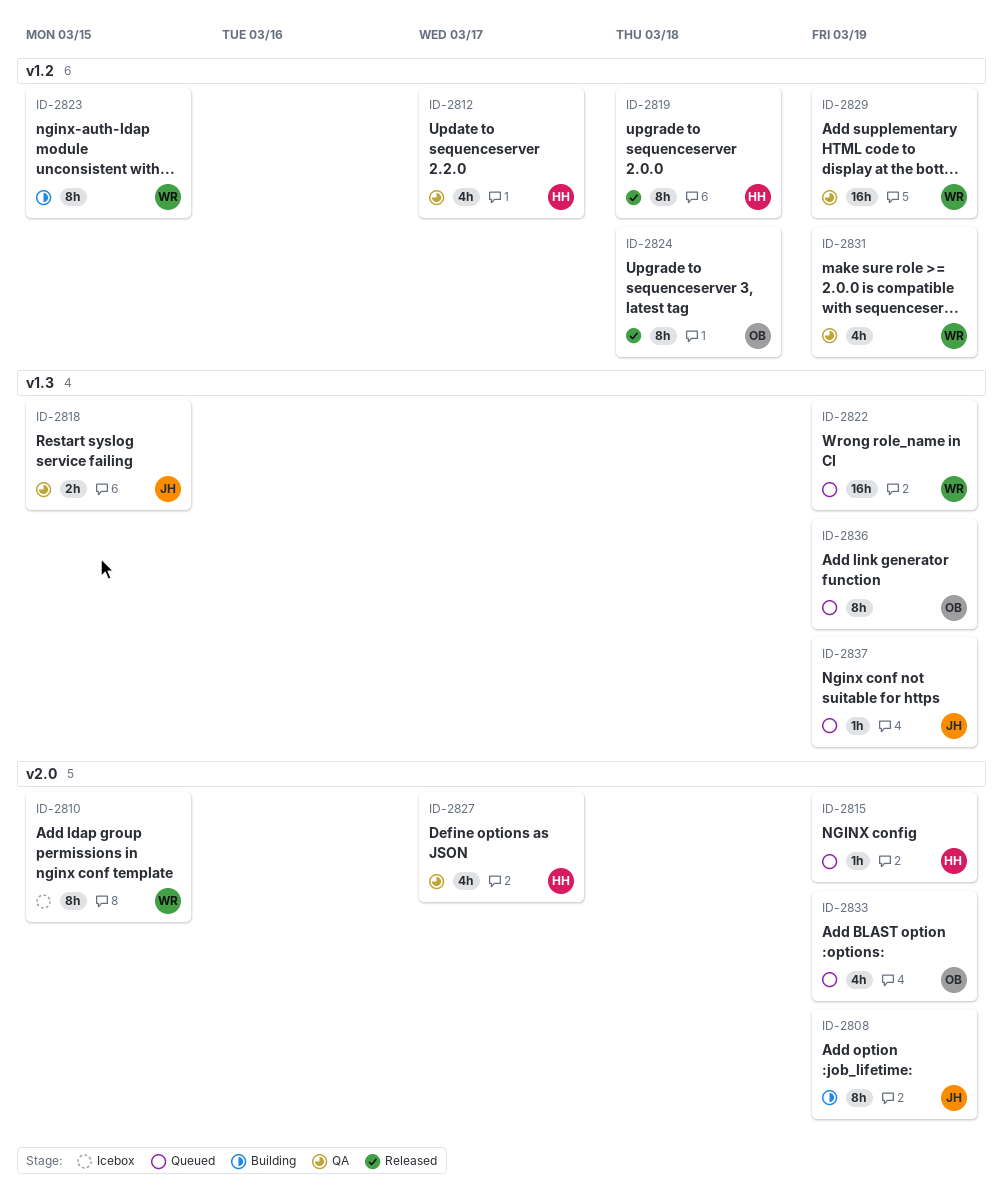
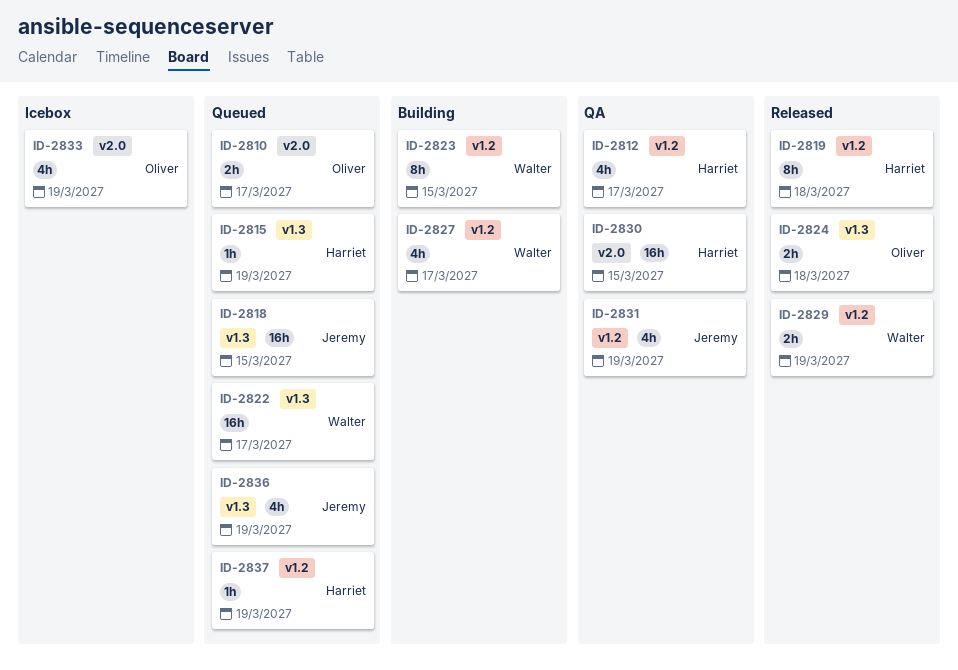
ID-2808: present -> none
ID-2810, status: Icebox -> Queued
ID-2810, owner: Walter -> Oliver
ID-2810, estimate: 8h -> 2h
ID-2810, due: Mar 15 -> Mar 17
ID-2815, label: v2.0 -> v1.3
ID-2818, status: QA -> Queued
ID-2818, estimate: 2h -> 16h
ID-2822, due: Mar 19 -> Mar 17
ID-2824, label: v1.2 -> v1.3
ID-2824, estimate: 8h -> 2h
ID-2827, status: QA -> Building
ID-2827, owner: Harriet -> Walter
ID-2827, label: v2.0 -> v1.2
ID-2829, status: QA -> Released
ID-2829, estimate: 16h -> 2h
ID-2830: none -> present
ID-2831, owner: Walter -> Jeremy
ID-2833, status: Queued -> Icebox
ID-2836, owner: Oliver -> Jeremy
ID-2836, estimate: 8h -> 4h
ID-2837, owner: Jeremy -> Harriet
ID-2837, label: v1.3 -> v1.2

